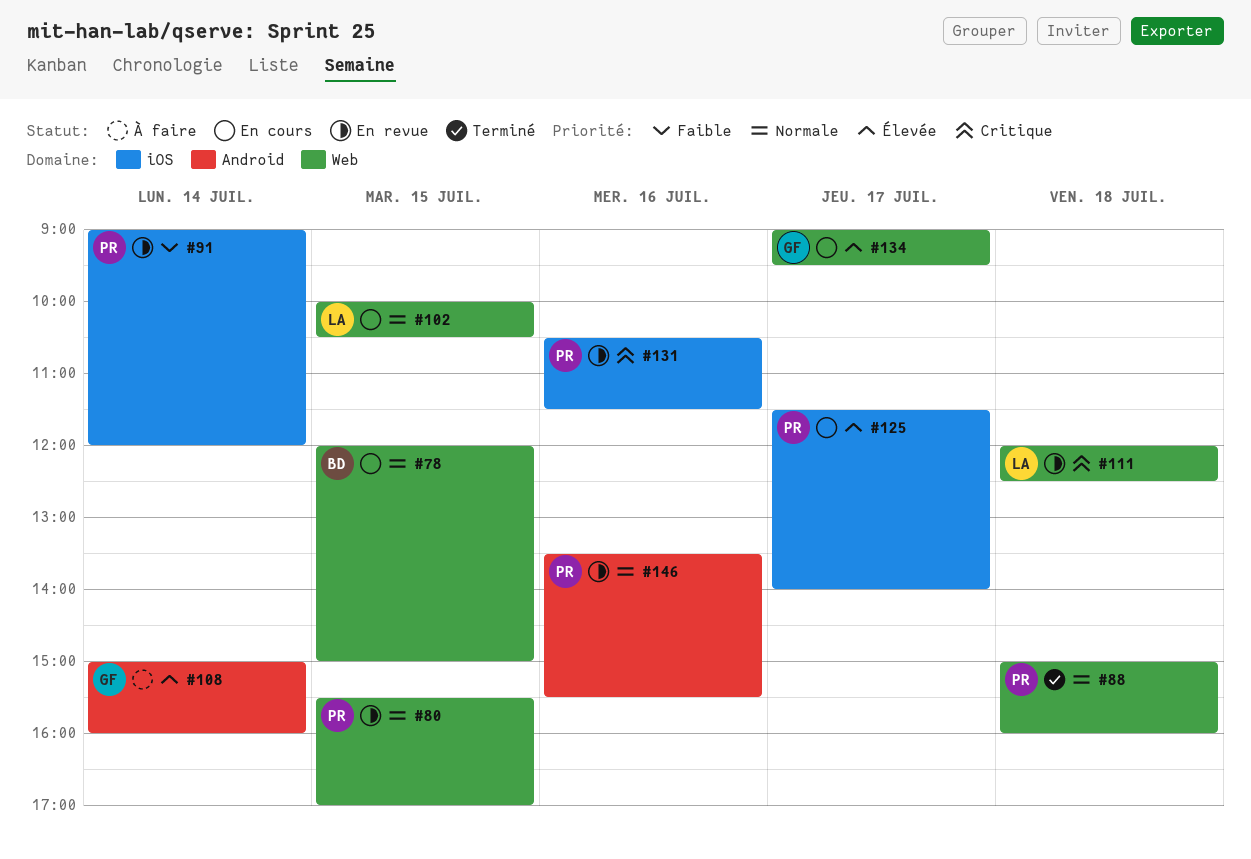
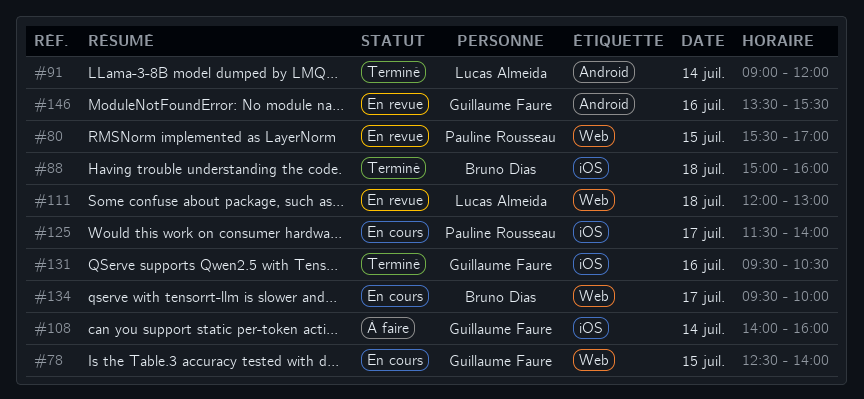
#78, owner: Bruno Dias -> Guillaume Faure
#78, begins: 12:00 -> 12:30
#78, ends: 15:00 -> 14:00
#88, owner: Pauline Rousseau -> Bruno Dias
#88, label: Web -> iOS
#91, status: En revue -> Terminé
#91, owner: Pauline Rousseau -> Lucas Almeida
#91, label: iOS -> Android
#102: present -> none
#108, label: Android -> iOS
#108, begins: 15:00 -> 14:00
#111, ends: 12:30 -> 13:00
#131, status: En revue -> Terminé
#131, owner: Pauline Rousseau -> Guillaume Faure
#131, begins: 10:30 -> 09:30
#131, ends: 11:30 -> 10:30
#134, owner: Guillaume Faure -> Bruno Dias
#134, begins: 09:00 -> 09:30
#134, ends: 09:30 -> 10:00
#146, owner: Pauline Rousseau -> Guillaume Faure

